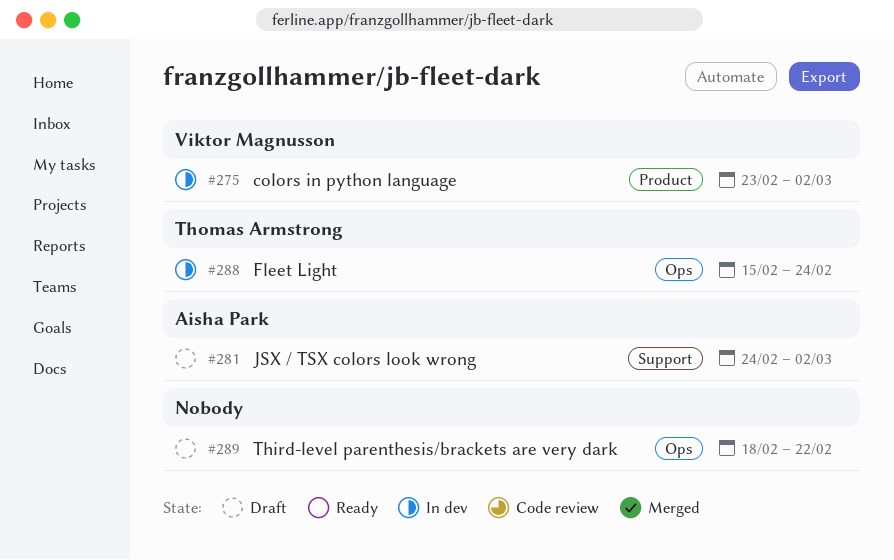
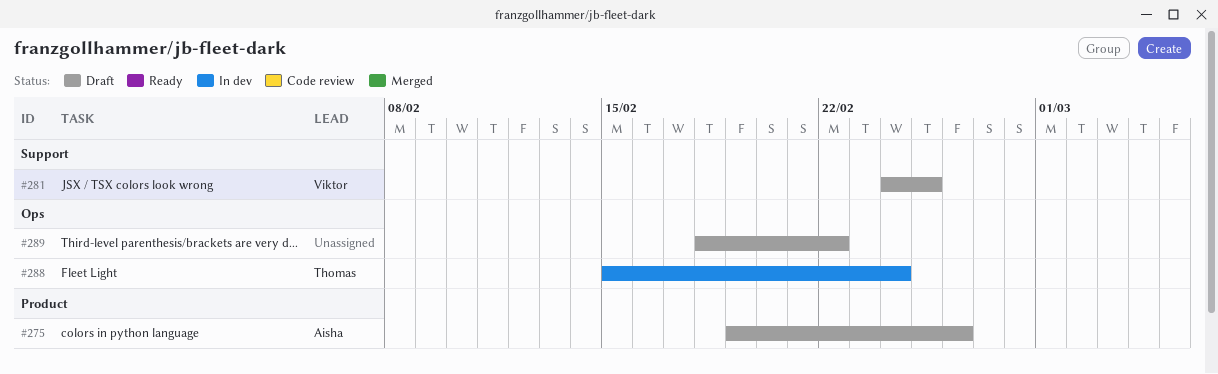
#275, status: In dev -> Draft
#275, owner: Viktor Magnusson -> Aisha Park
#275, start: Feb 23 -> Feb 19
#275, due: Mar 2 -> Feb 26
#281, owner: Aisha Park -> Viktor Magnusson
#281, due: Mar 2 -> Feb 25

